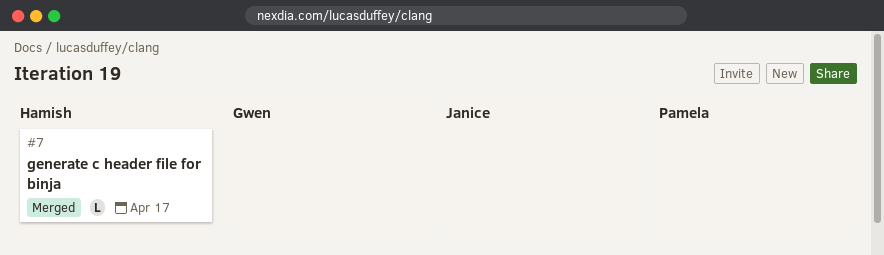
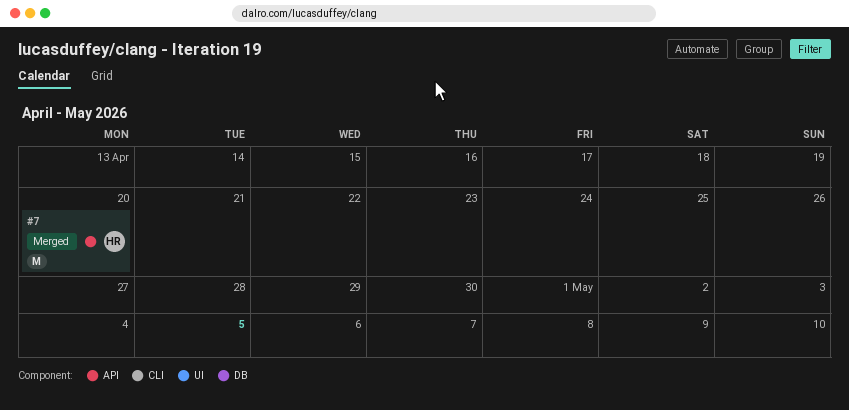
#7, estimate: L -> M
#7, due: Apr 17 -> Apr 20

